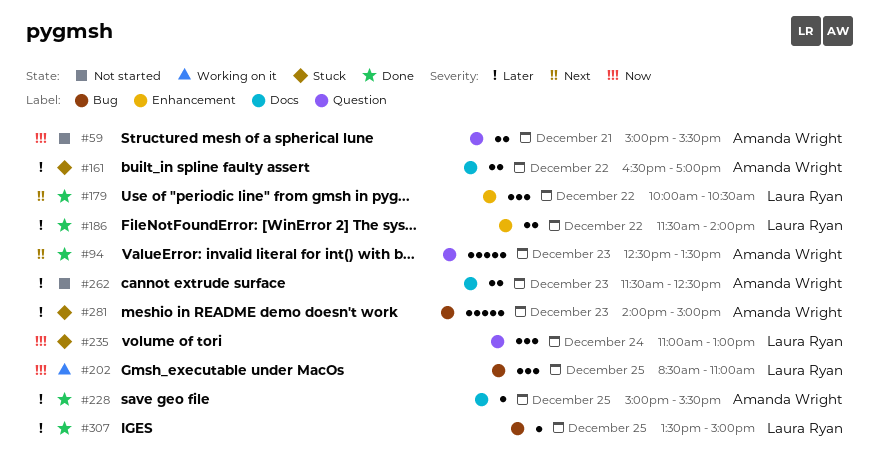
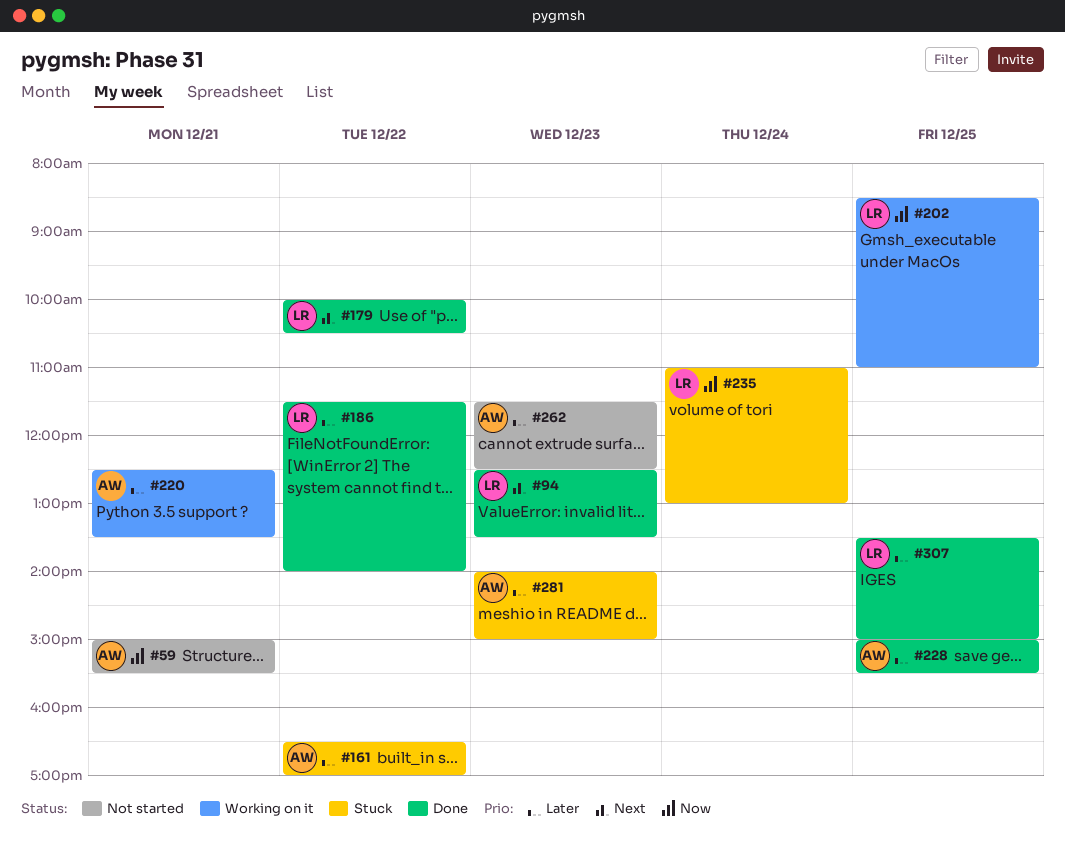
#94, owner: Amanda Wright -> Laura Ryan
#220: none -> present

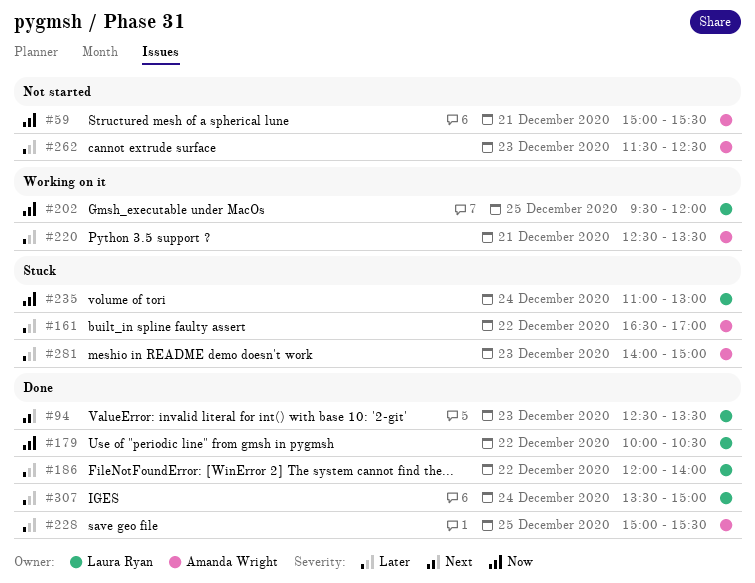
#179, priority: Next -> Now
#186, begins: 11:30 -> 12:00
#202, begins: 08:30 -> 09:30
#202, ends: 11:00 -> 12:00
#307, day: Dec 25 -> Dec 24

